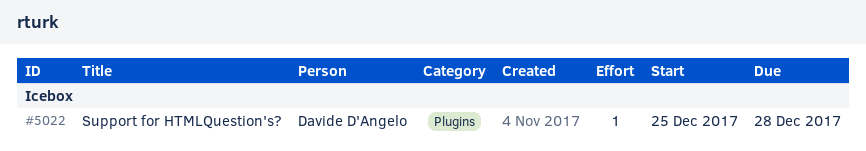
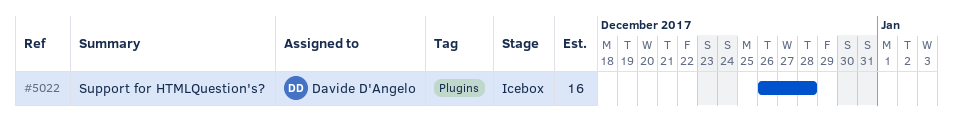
#5022, estimate: 1 -> 16
#5022, start: Dec 25 -> Dec 26

